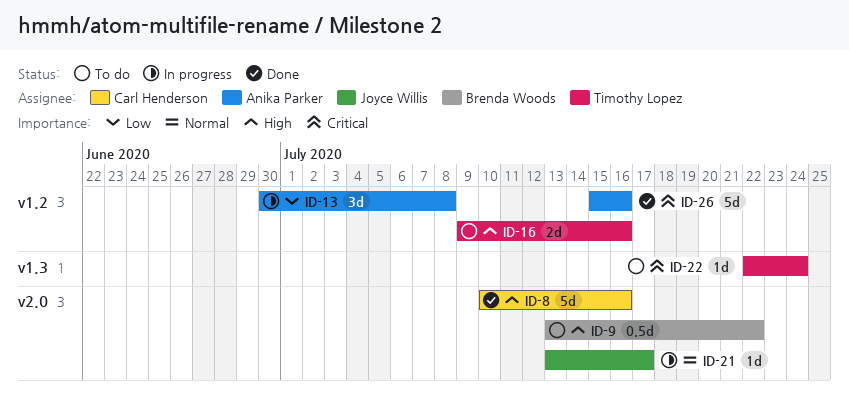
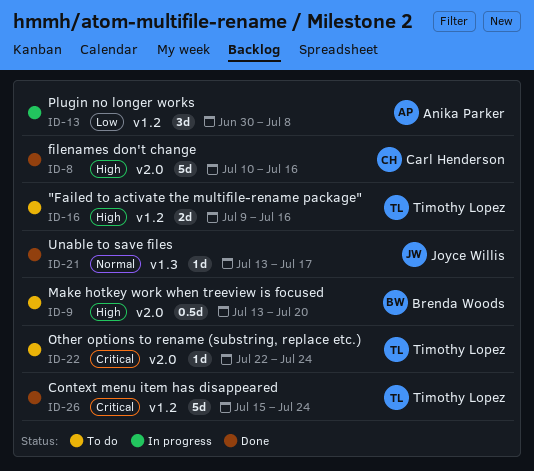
ID-9, due: Jul 22 -> Jul 20
ID-21, status: In progress -> Done
ID-21, label: v2.0 -> v1.3
ID-22, label: v1.3 -> v2.0
ID-26, owner: Anika Parker -> Timothy Lopez
ID-26, due: Jul 16 -> Jul 24

